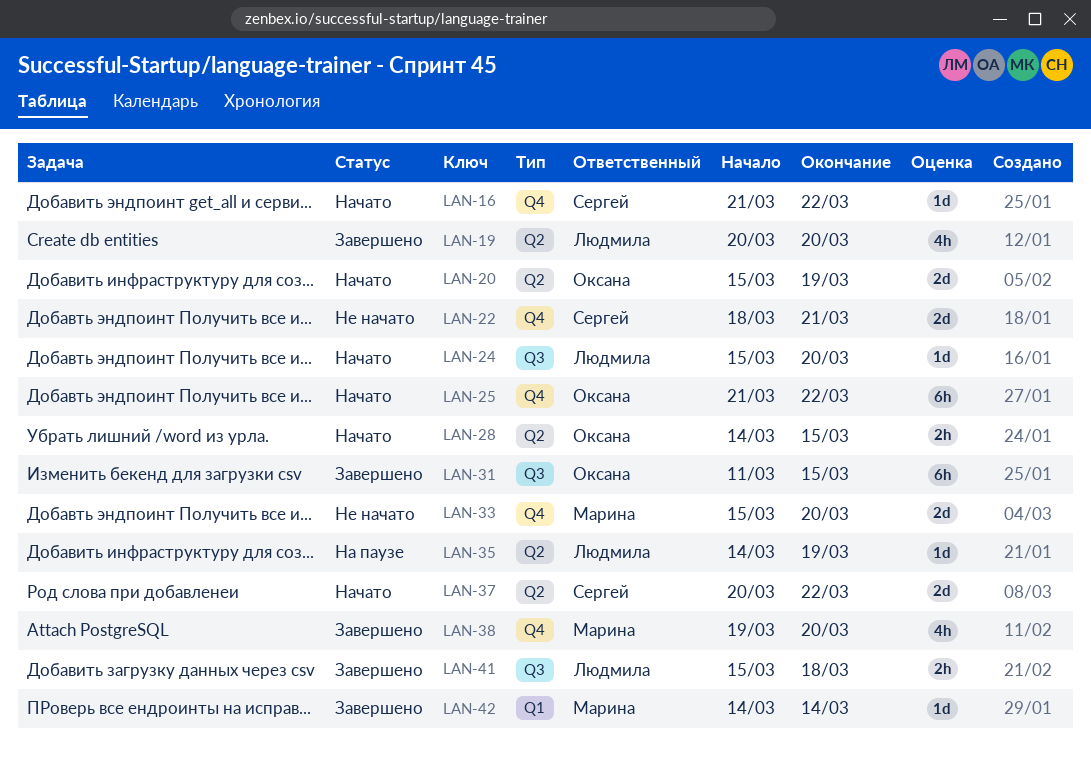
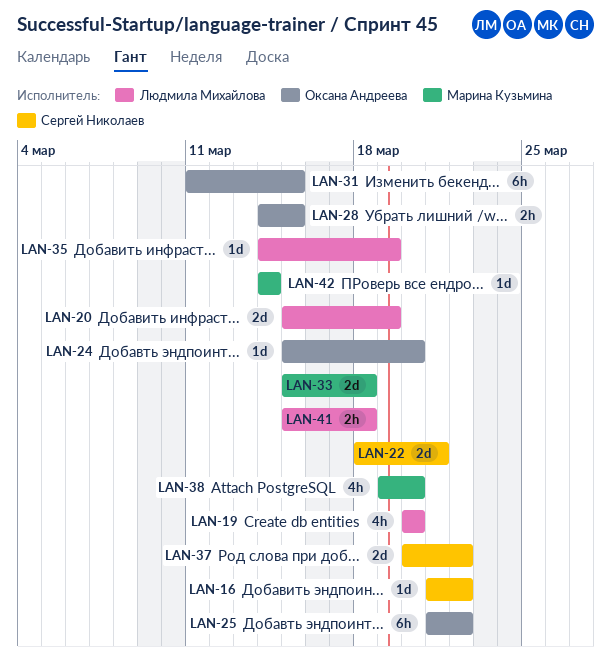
LAN-20, owner: Оксана Андреева -> Людмила Михайлова
LAN-24, owner: Людмила Михайлова -> Оксана Андреева
LAN-33, due: Mar 20 -> Mar 18

